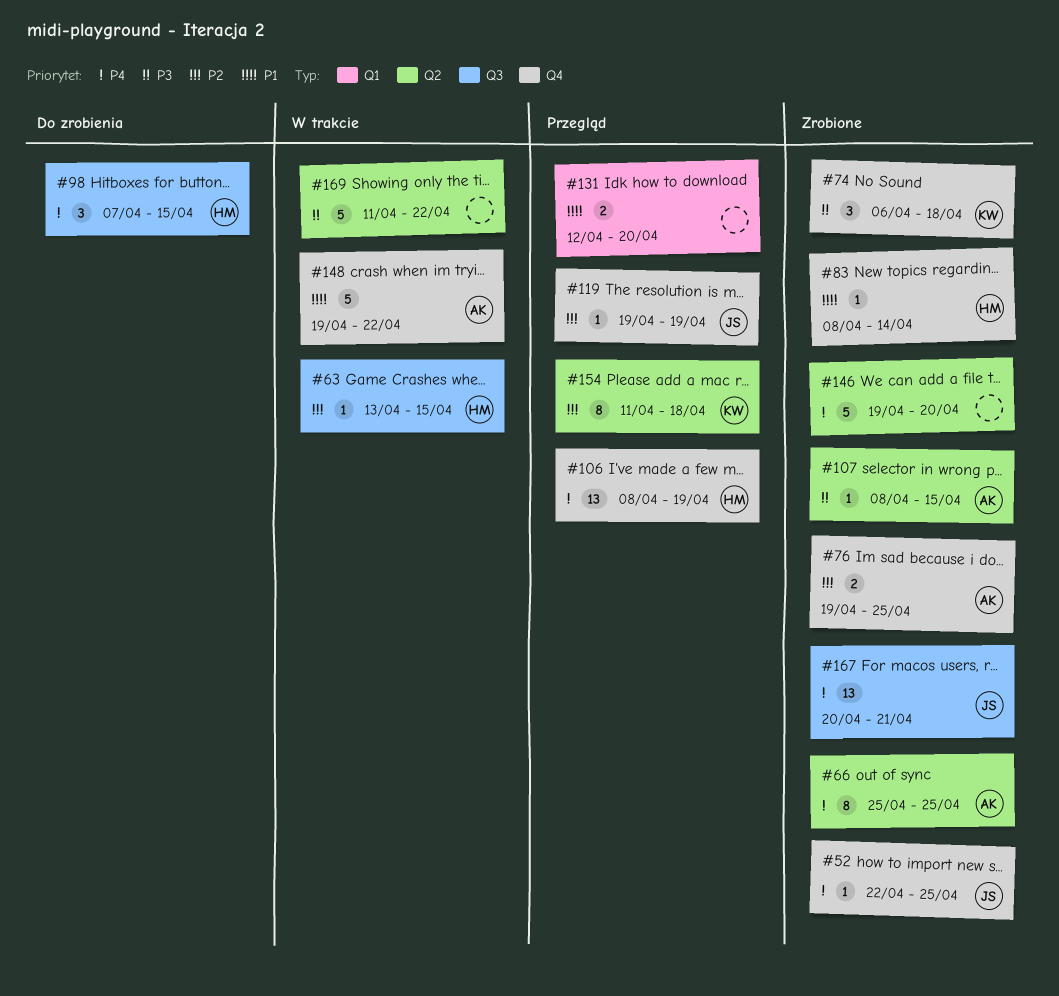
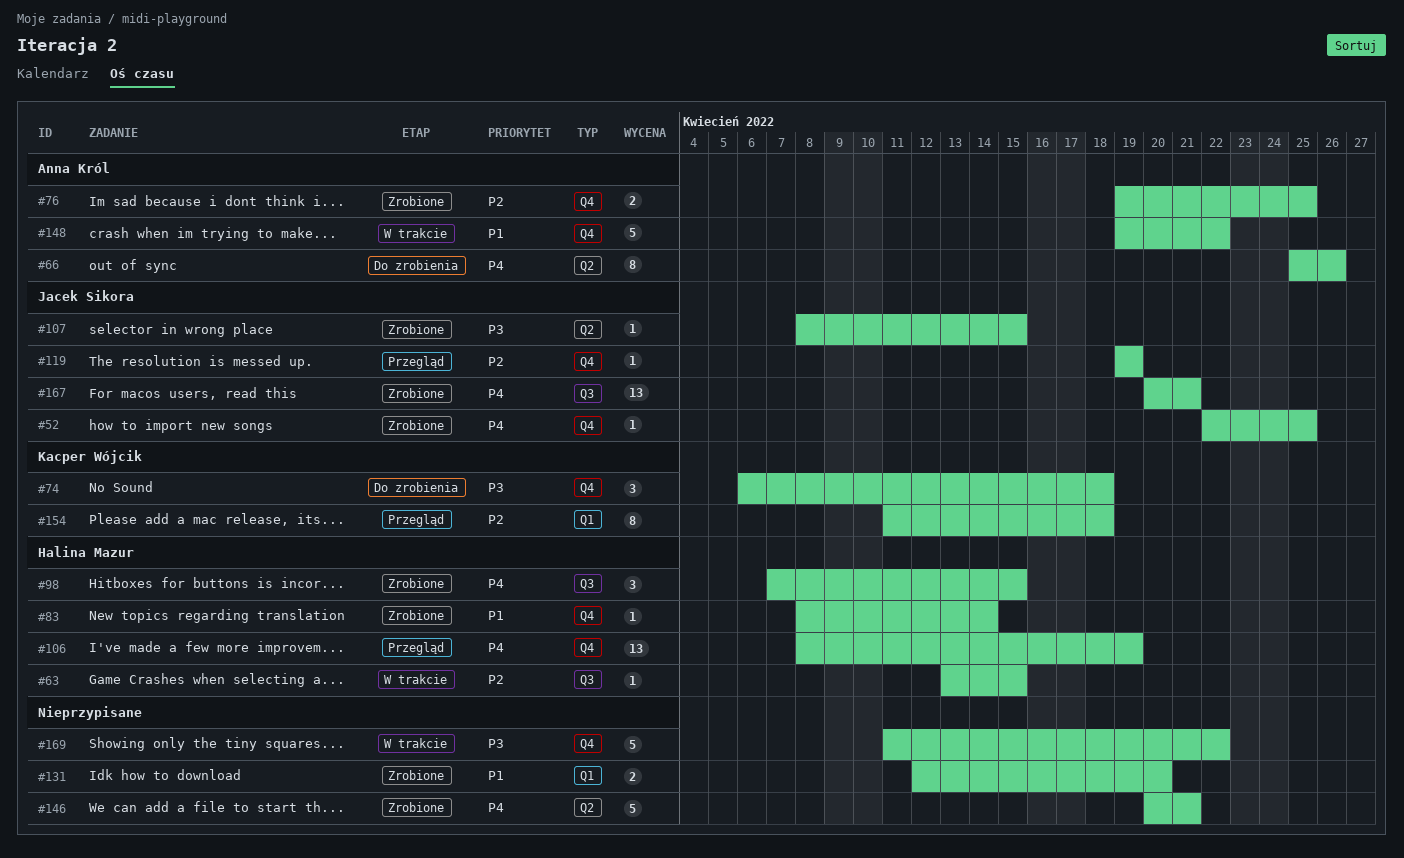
#66, status: Zrobione -> Do zrobienia
#66, due: Apr 25 -> Apr 26
#74, status: Zrobione -> Do zrobienia
#98, status: Do zrobienia -> Zrobione
#107, owner: Anna Król -> Jacek Sikora
#131, status: Przegląd -> Zrobione
#146, start: Apr 19 -> Apr 20
#146, due: Apr 20 -> Apr 21
#154, label: Q2 -> Q1
#169, label: Q2 -> Q4

